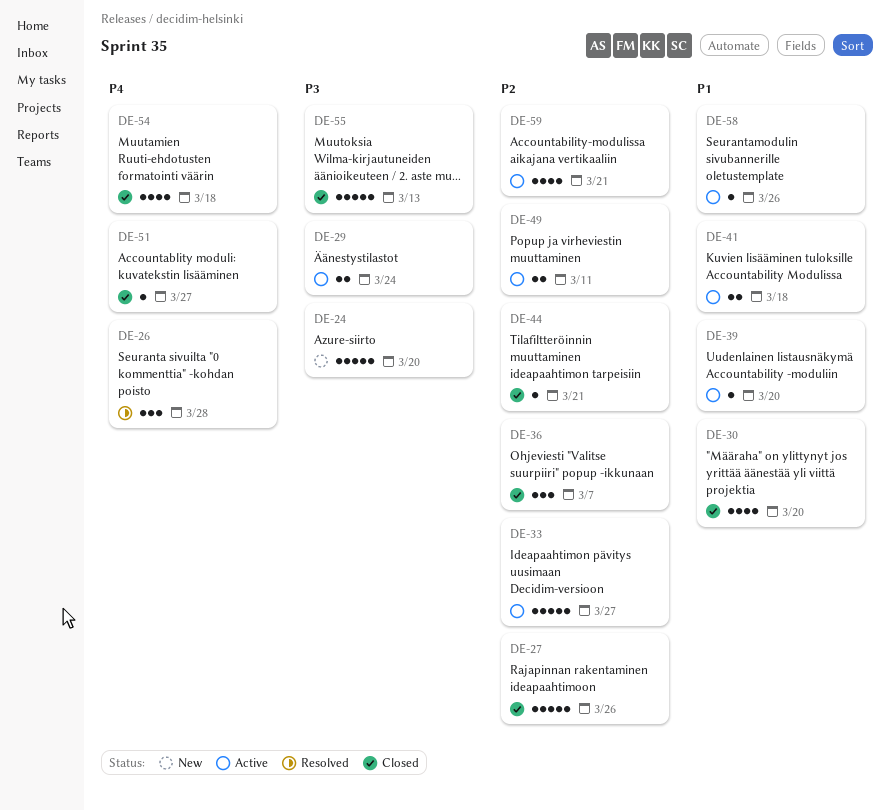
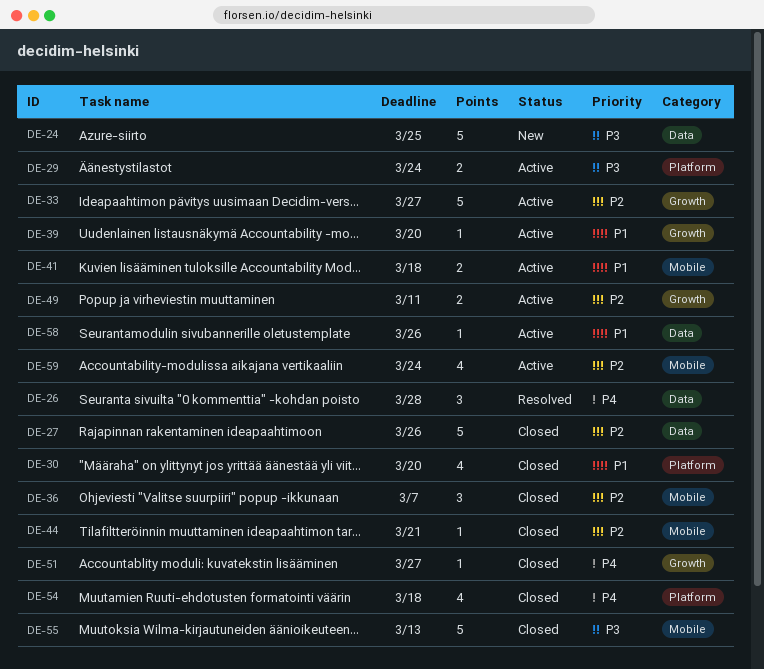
DE-24, due: Mar 20 -> Mar 25
DE-59, due: Mar 21 -> Mar 24

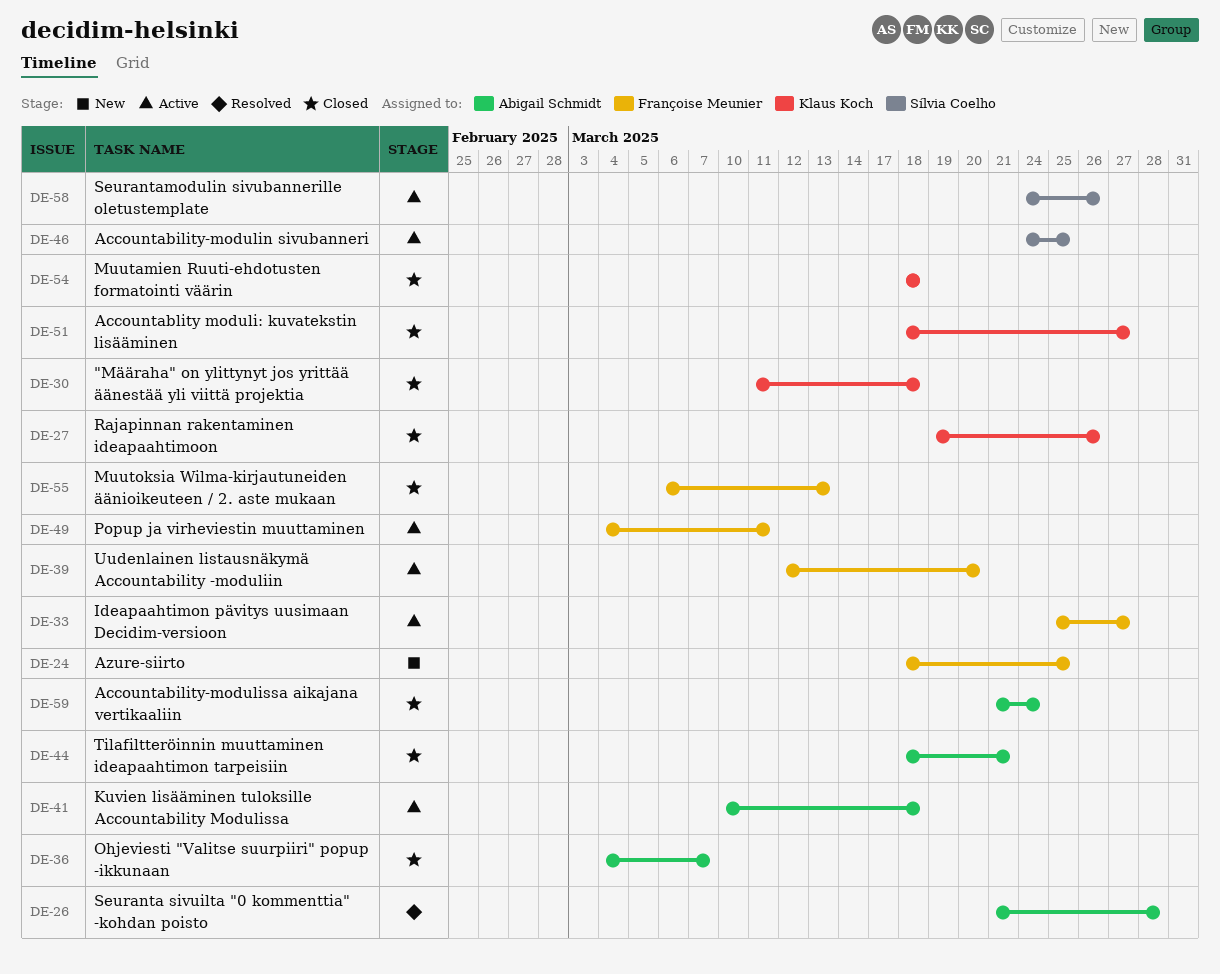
DE-29: present -> none
DE-30, due: Mar 20 -> Mar 18
DE-46: none -> present
DE-59, status: Active -> Closed

